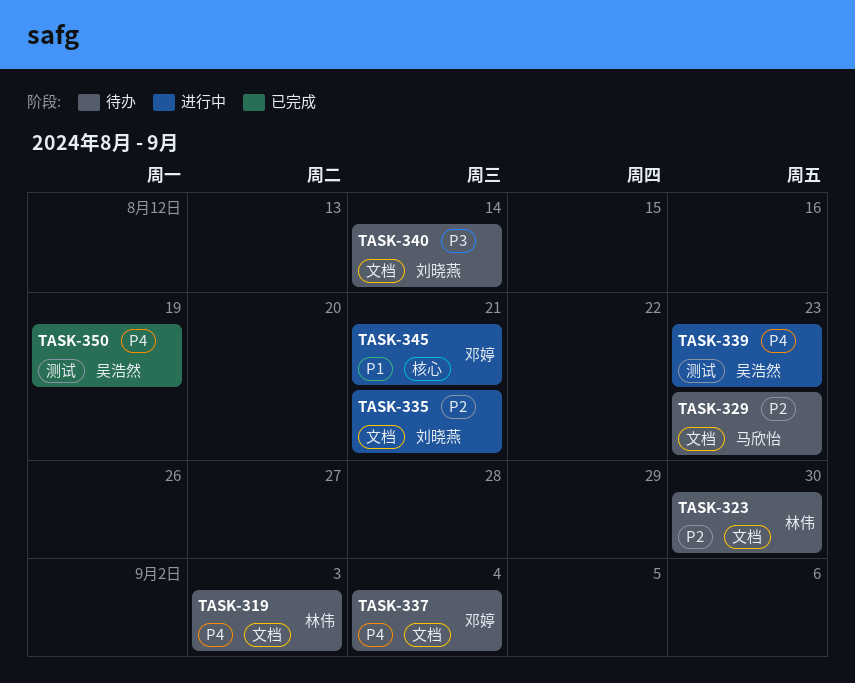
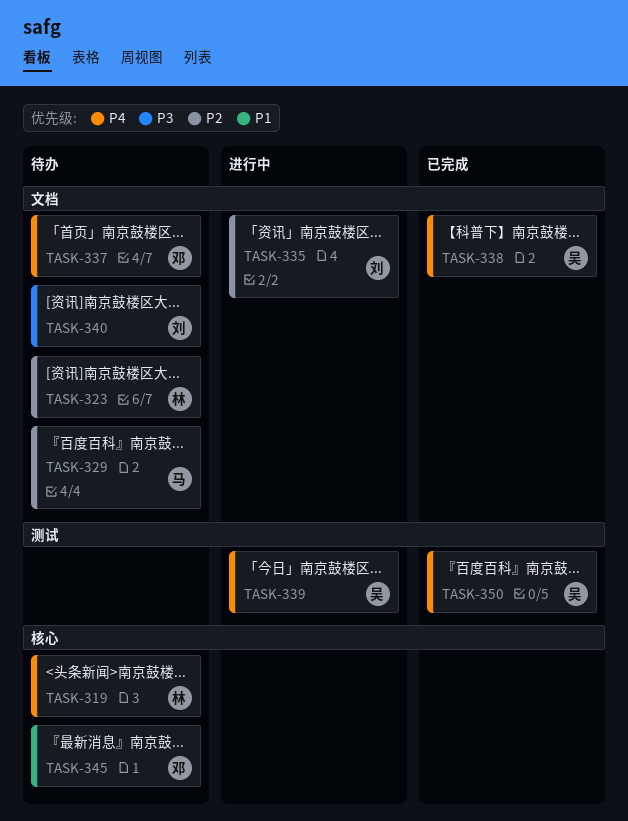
TASK-319, label: 文档 -> 核心
TASK-338: none -> present
TASK-345, status: 进行中 -> 待办

